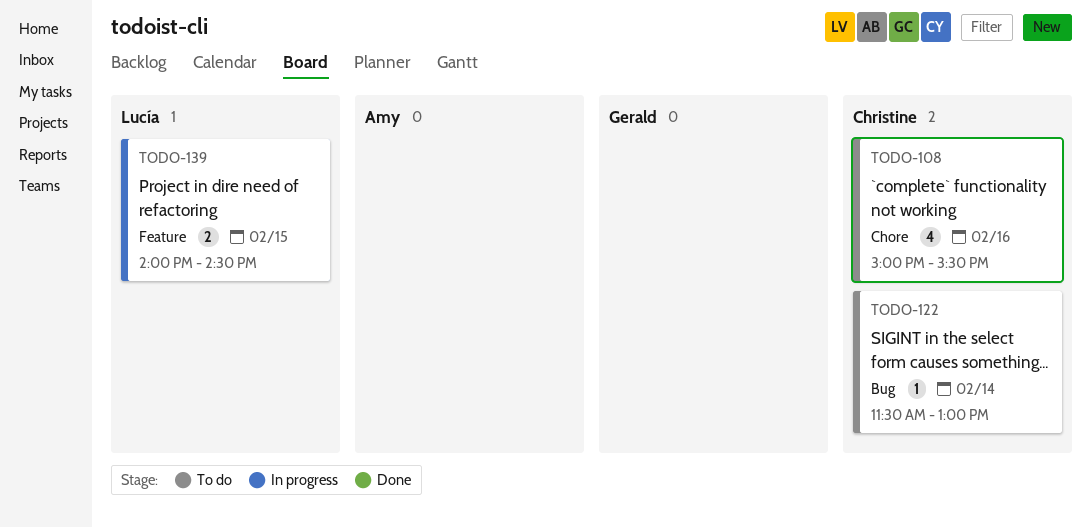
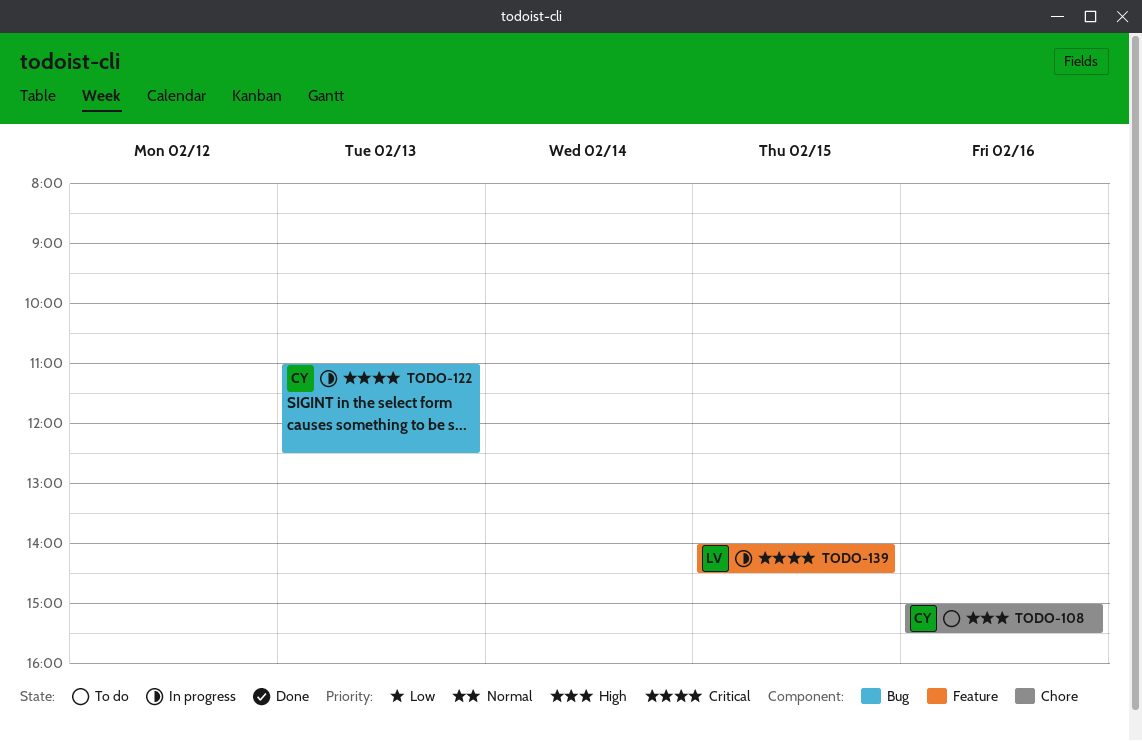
TODO-122, status: To do -> In progress
TODO-122, day: Feb 14 -> Feb 13
TODO-122, begins: 11:30 -> 11:00
TODO-122, ends: 13:00 -> 12:30

